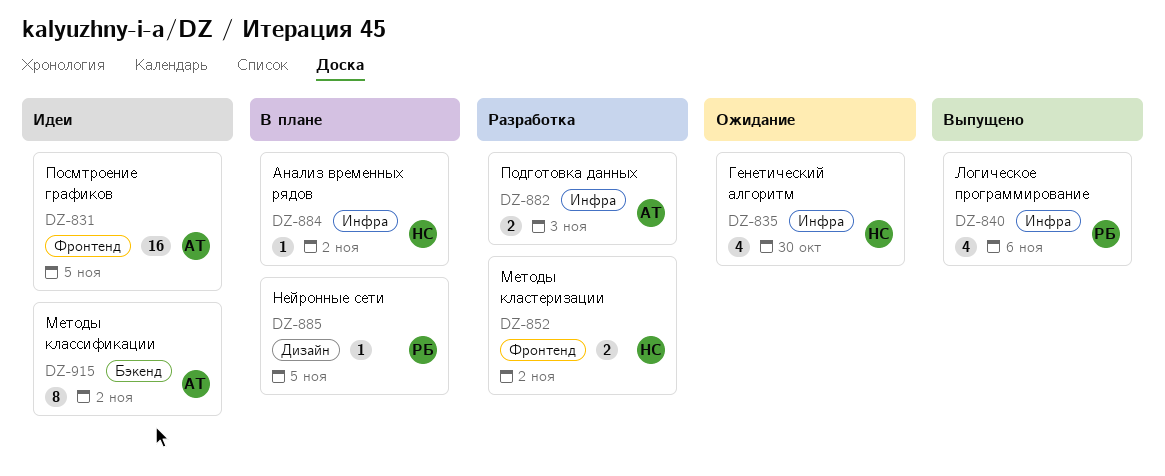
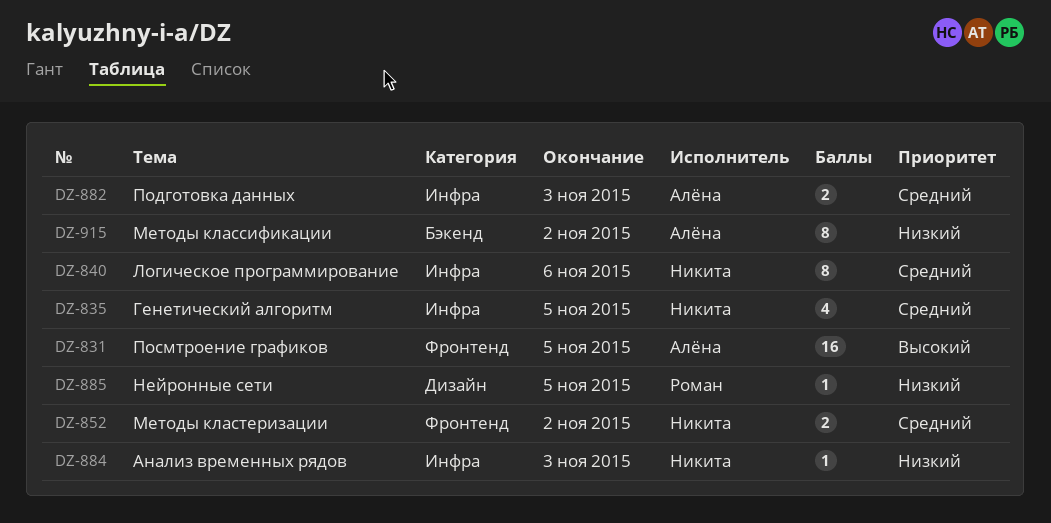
DZ-835, due: Oct 30 -> Nov 5
DZ-840, owner: Роман -> Никита
DZ-840, estimate: 4 -> 8
DZ-884, due: Nov 2 -> Nov 3

